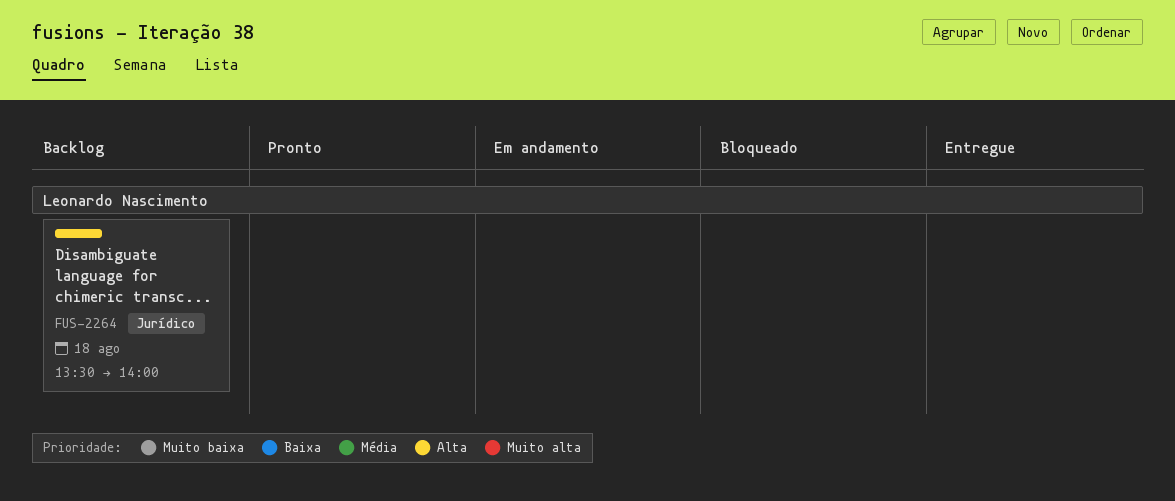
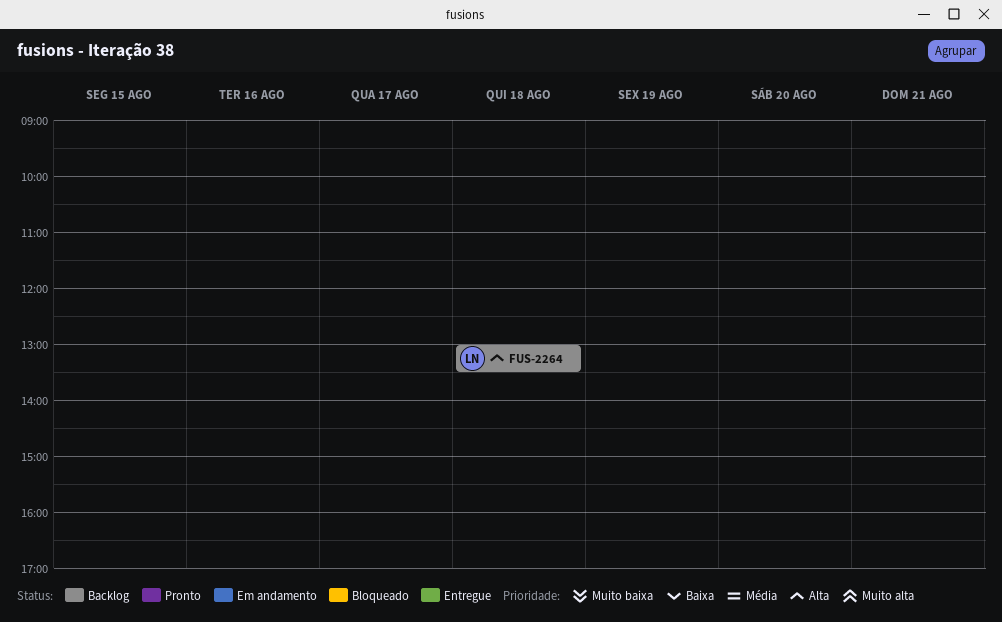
FUS-2264, begins: 13:30 -> 13:00
FUS-2264, ends: 14:00 -> 13:30

